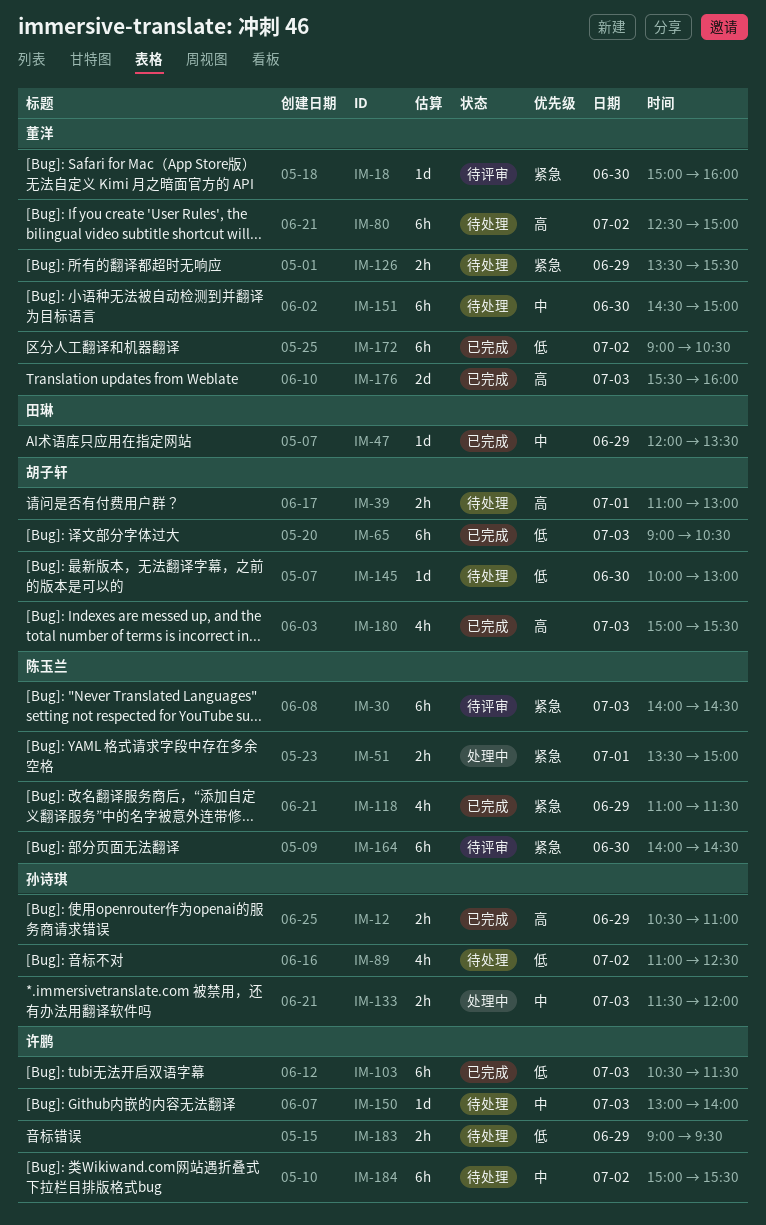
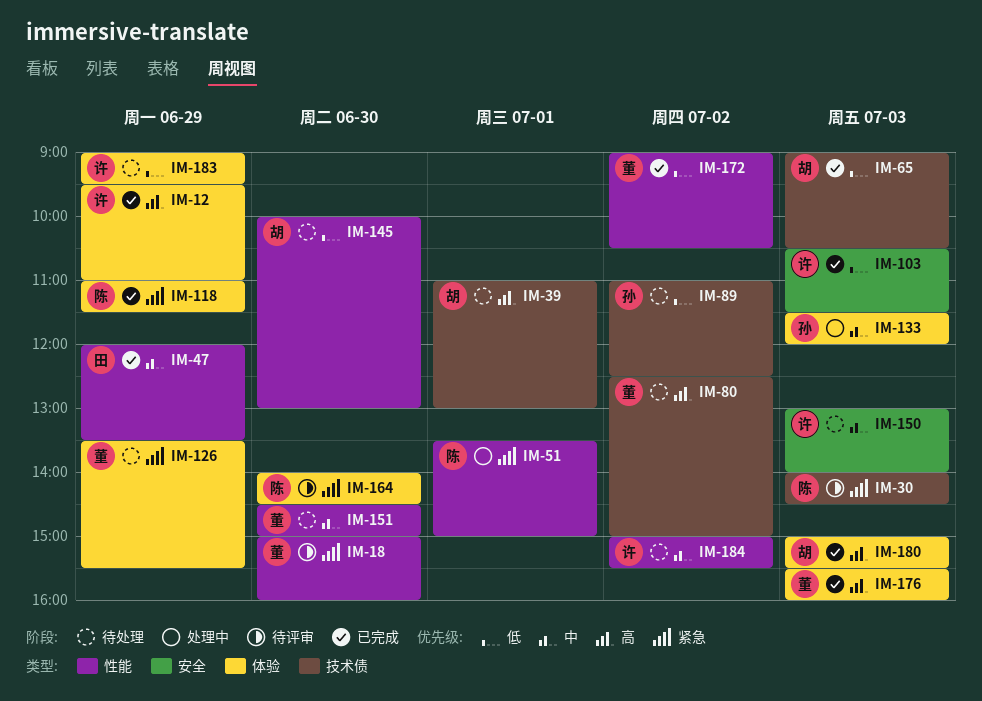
IM-12, owner: 孙诗琪 -> 许鹏
IM-12, begins: 10:30 -> 09:30

